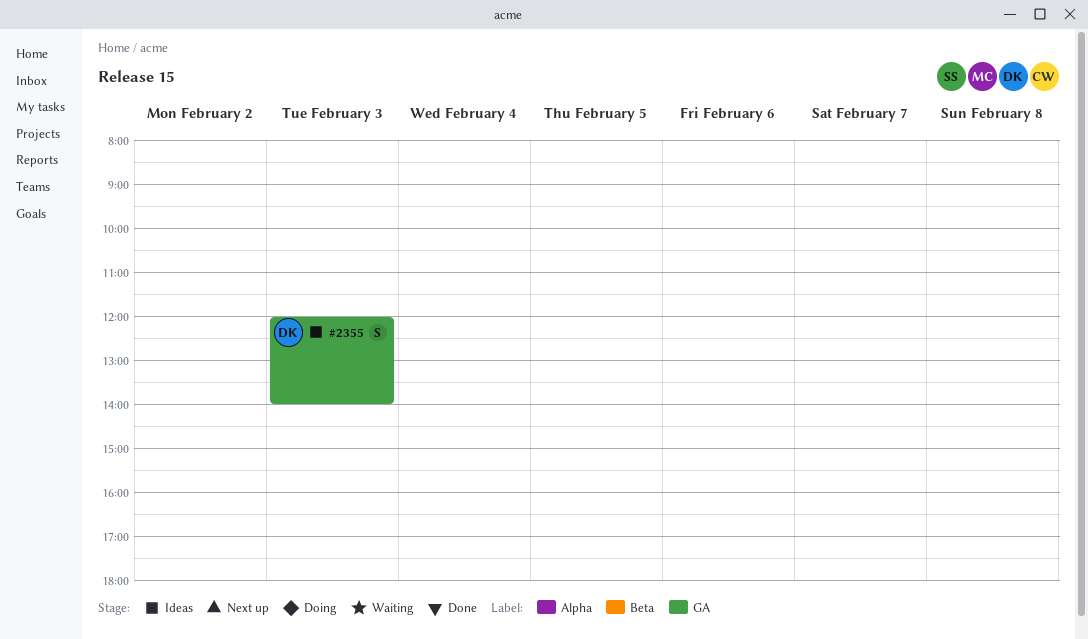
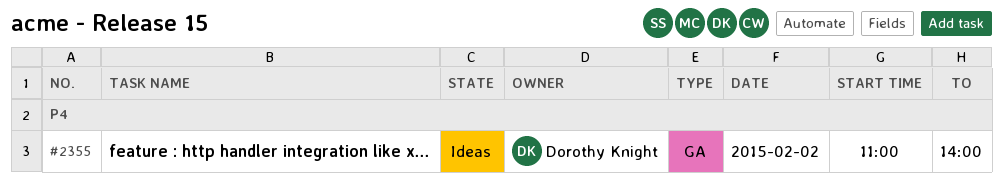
#2355, day: Feb 3 -> Feb 2
#2355, begins: 12:00 -> 11:00

